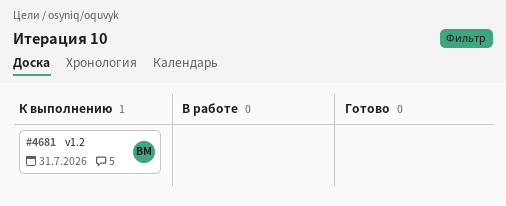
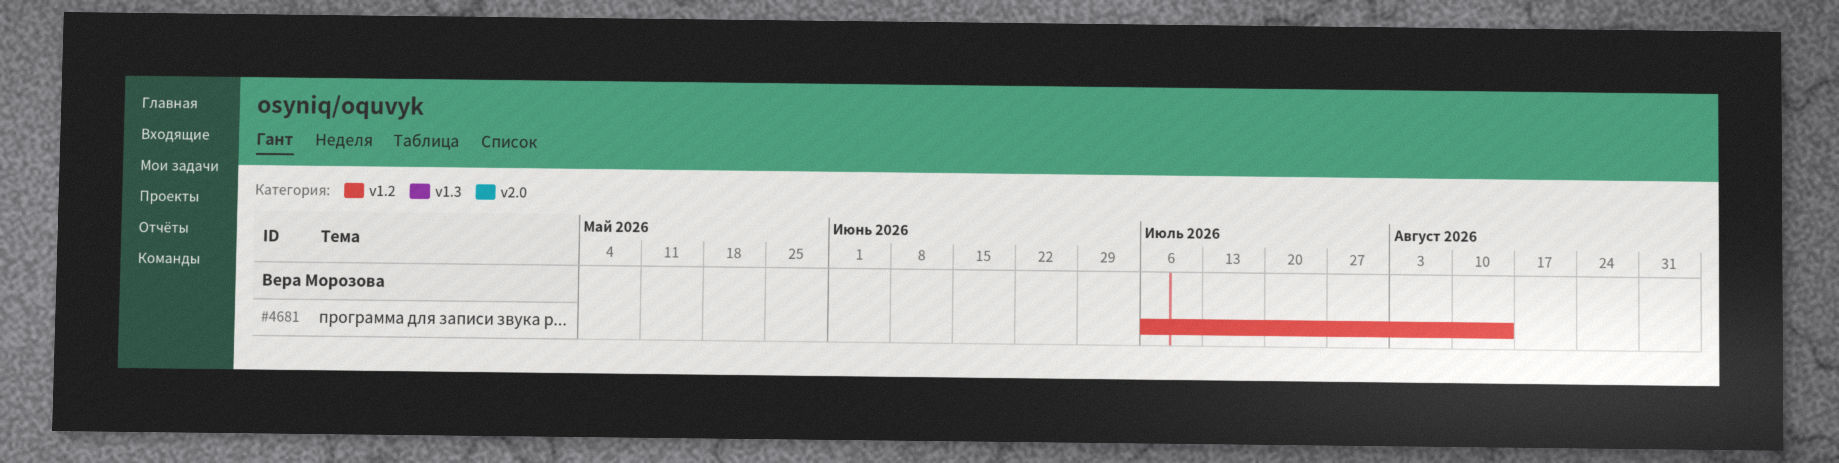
#4681, due: Jul 31 -> Aug 14

